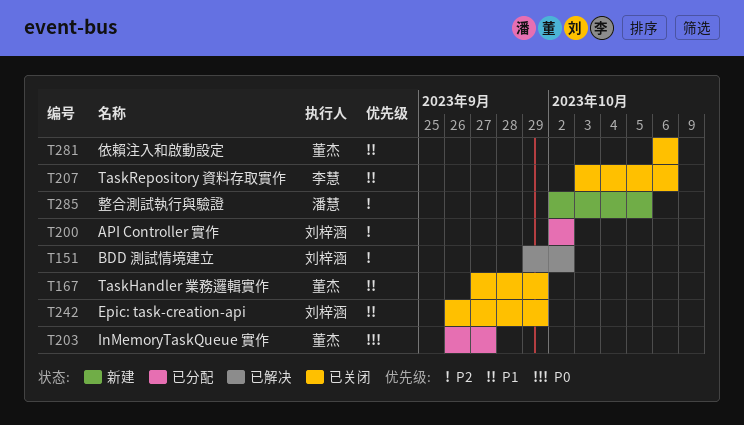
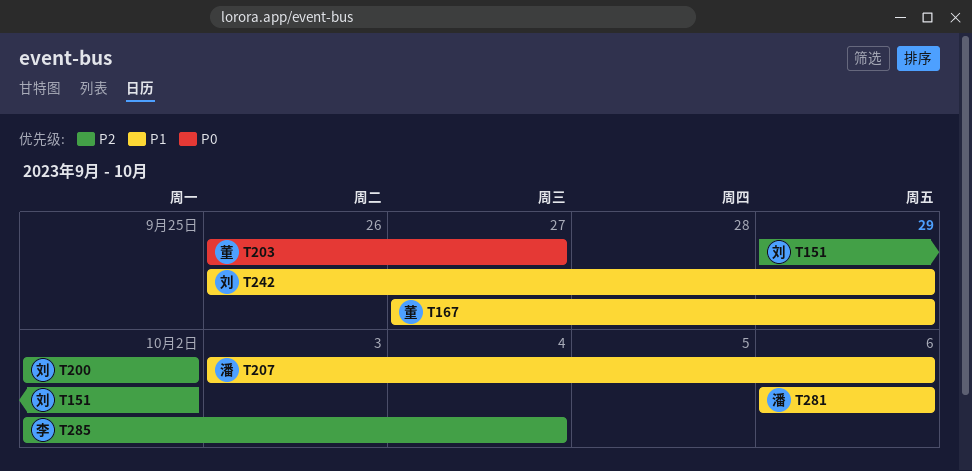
T207, owner: 李慧 -> 潘慧
T281, owner: 董杰 -> 潘慧
T285, owner: 潘慧 -> 李慧
T285, due: Oct 5 -> Oct 4

